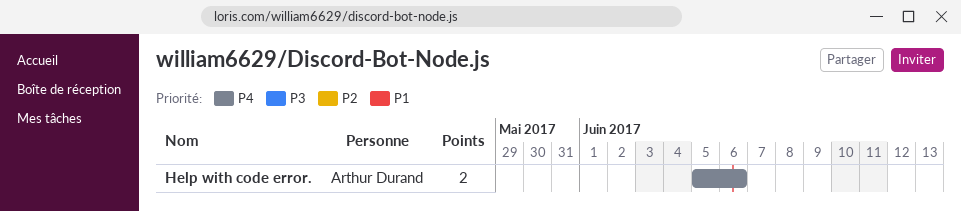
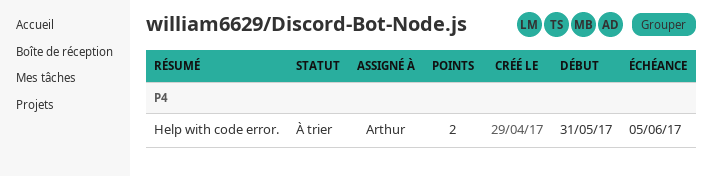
Help with code error., start: Jun 5 -> May 31
Help with code error., due: Jun 6 -> Jun 5

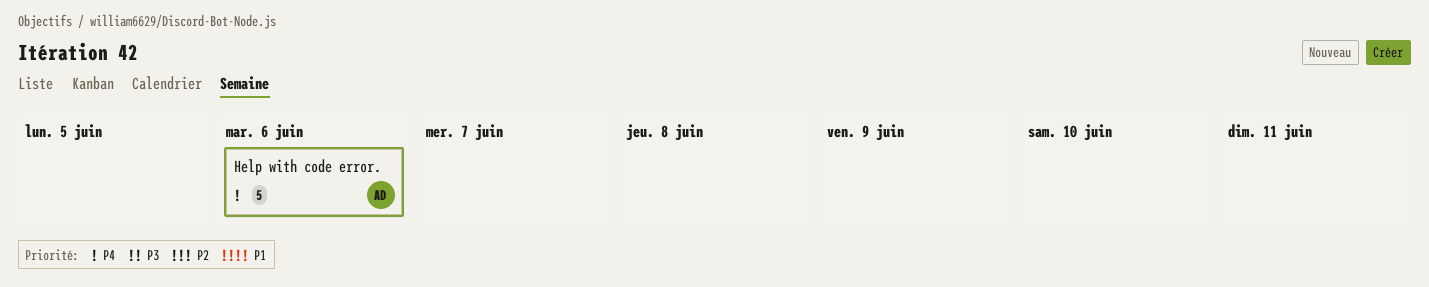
Help with code error., estimate: 2 -> 5
Help with code error., due: Jun 5 -> Jun 6

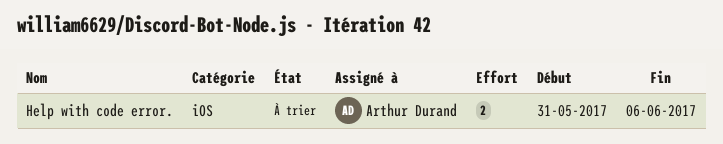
Help with code error., estimate: 5 -> 2

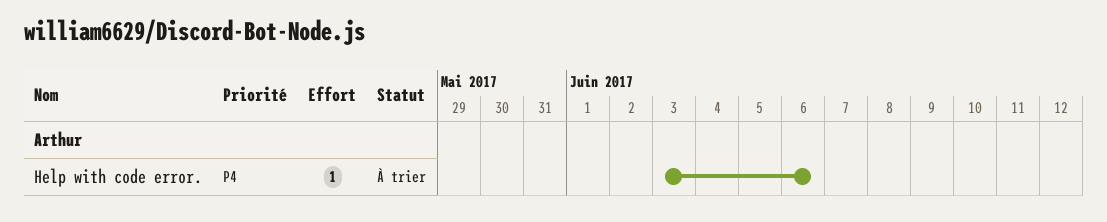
Help with code error., estimate: 2 -> 1
Help with code error., start: May 31 -> Jun 3

